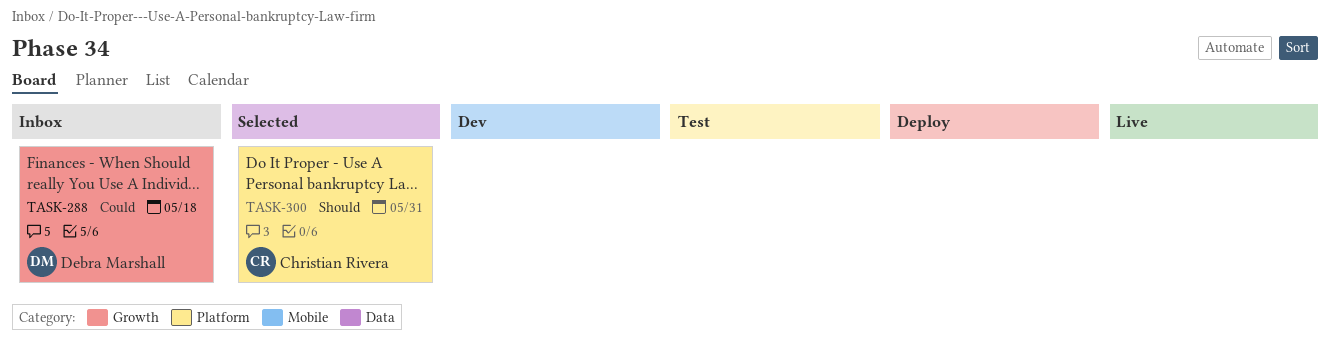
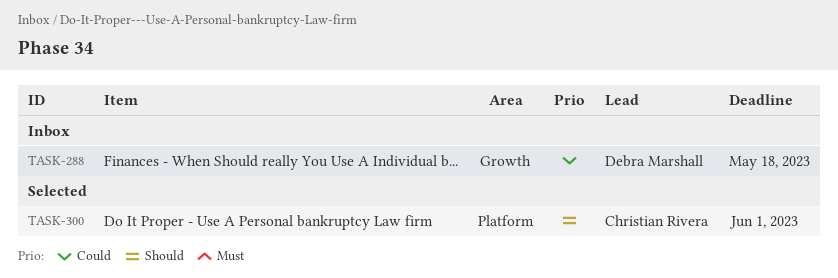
TASK-300, due: May 31 -> Jun 1

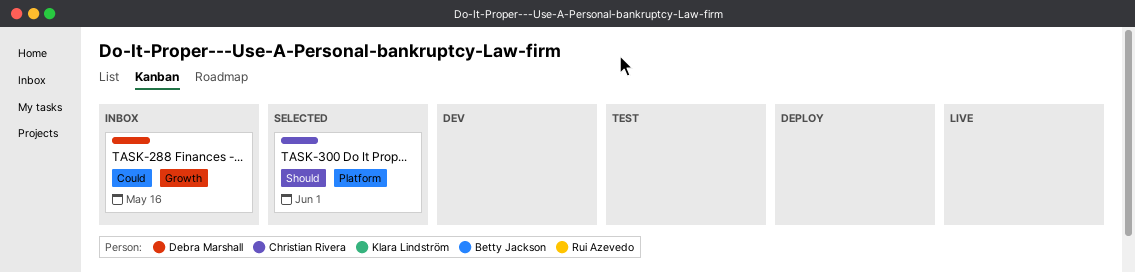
TASK-288, due: May 18 -> May 16

